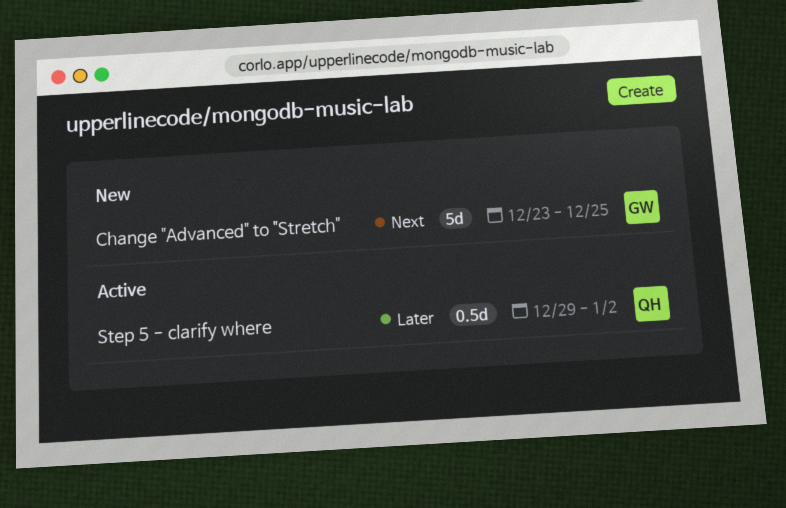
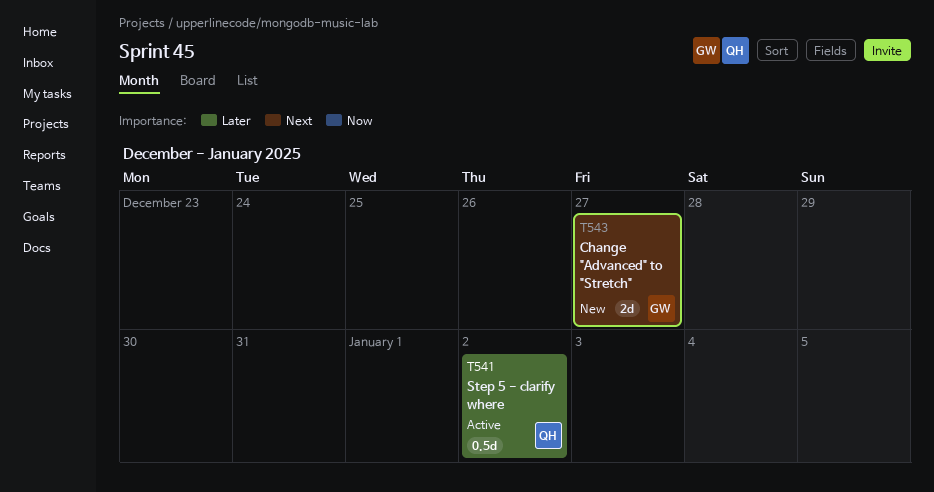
Change "Advanced" to "Stretch", estimate: 5d -> 2d
Change "Advanced" to "Stretch", due: Dec 25 -> Dec 27

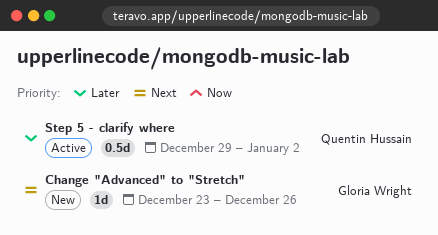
Change "Advanced" to "Stretch", estimate: 2d -> 1d
Change "Advanced" to "Stretch", due: Dec 27 -> Dec 26

